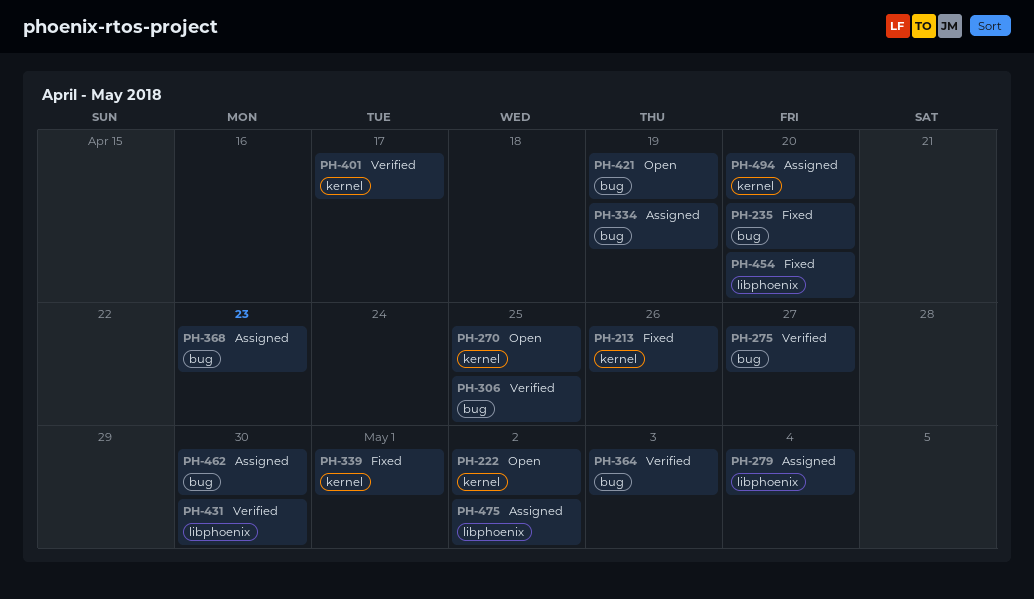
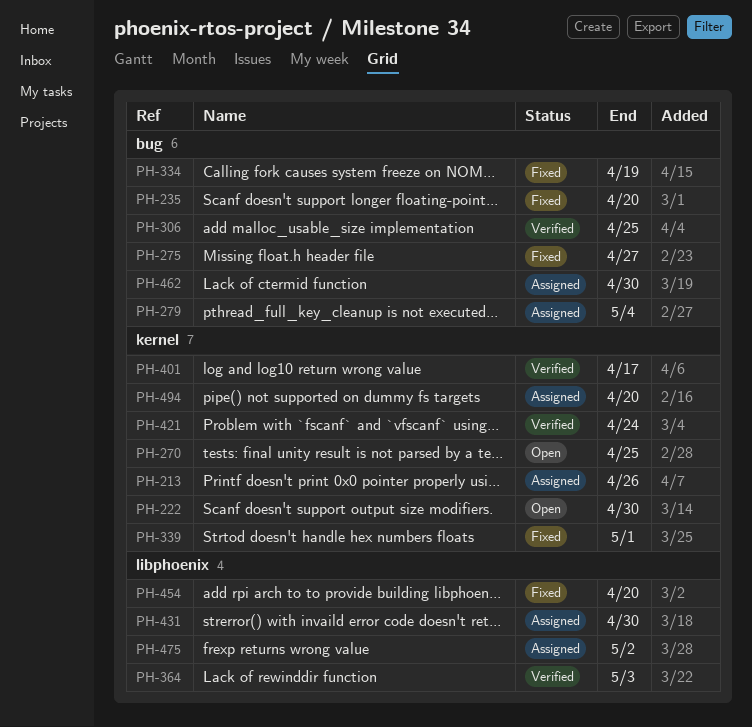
PH-213, status: Fixed -> Assigned
PH-222, due: May 2 -> Apr 30
PH-275, status: Verified -> Fixed
PH-279, label: libphoenix -> bug
PH-334, status: Assigned -> Fixed
PH-364, label: bug -> libphoenix
PH-368: present -> none
PH-421, status: Open -> Verified
PH-421, label: bug -> kernel
PH-421, due: Apr 19 -> Apr 24
PH-431, status: Verified -> Assigned

